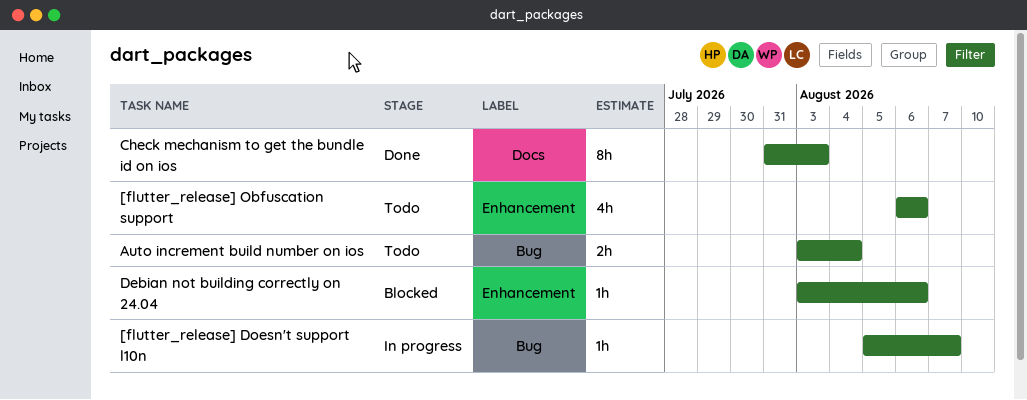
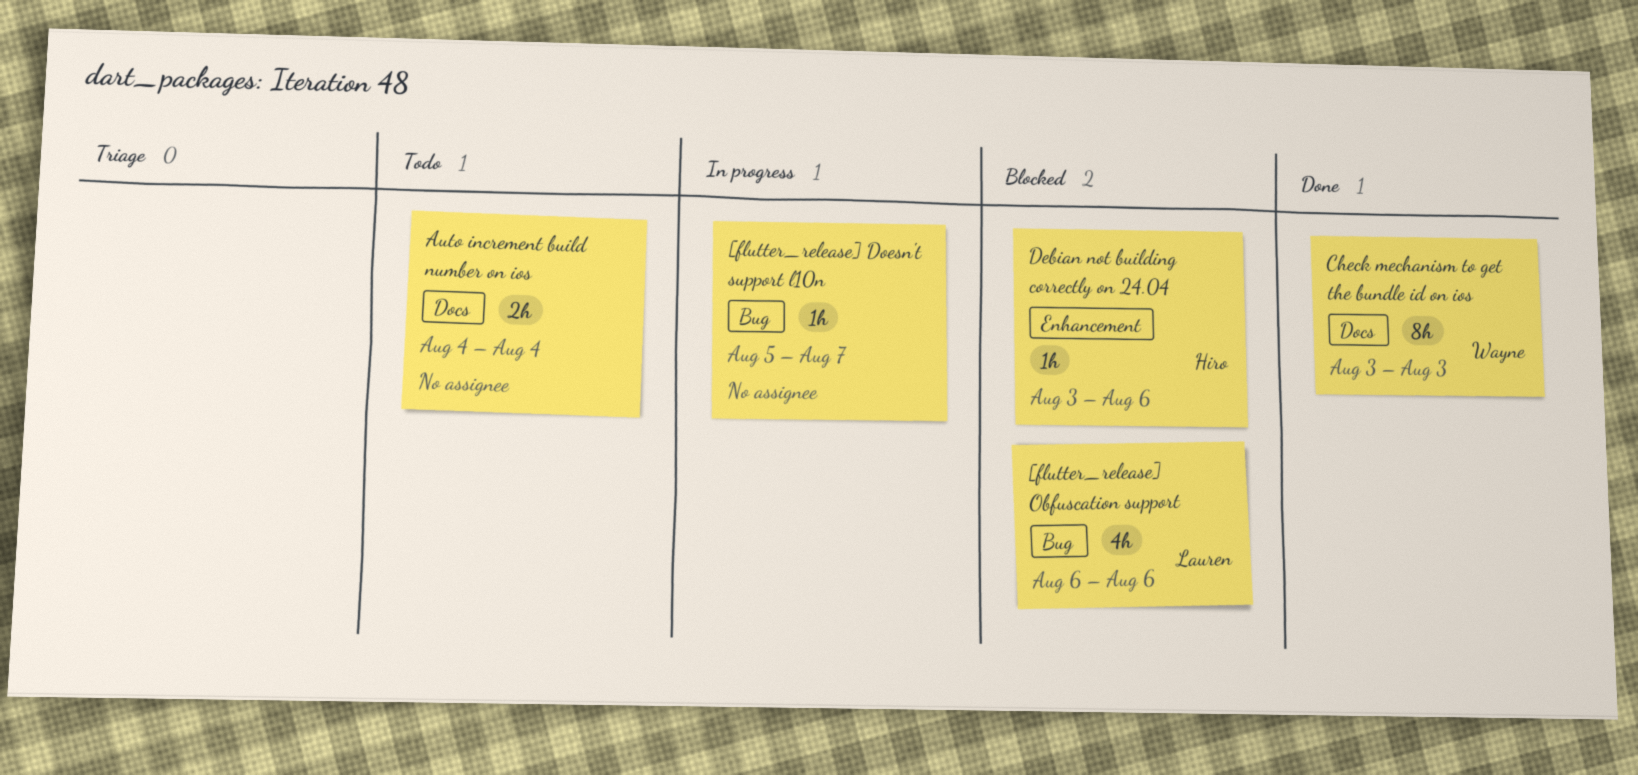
[flutter_release] Obfuscation support, status: Todo -> Blocked
[flutter_release] Obfuscation support, label: Enhancement -> Bug
Auto increment build number on ios, label: Bug -> Docs
Auto increment build number on ios, start: Aug 3 -> Aug 4
Check mechanism to get the bundle id on ios, start: Jul 31 -> Aug 3

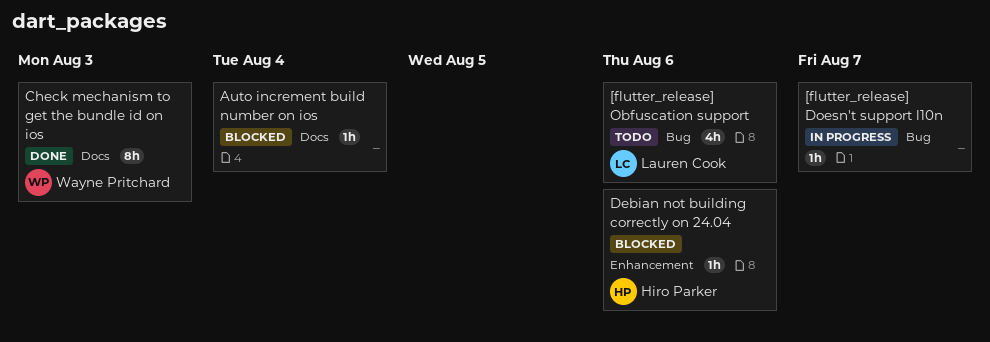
[flutter_release] Obfuscation support, status: Blocked -> Todo
Auto increment build number on ios, status: Todo -> Blocked
Auto increment build number on ios, estimate: 2h -> 1h

